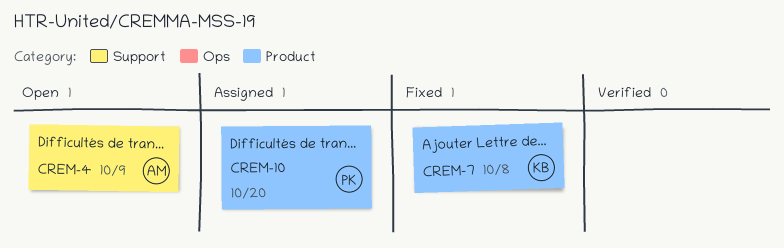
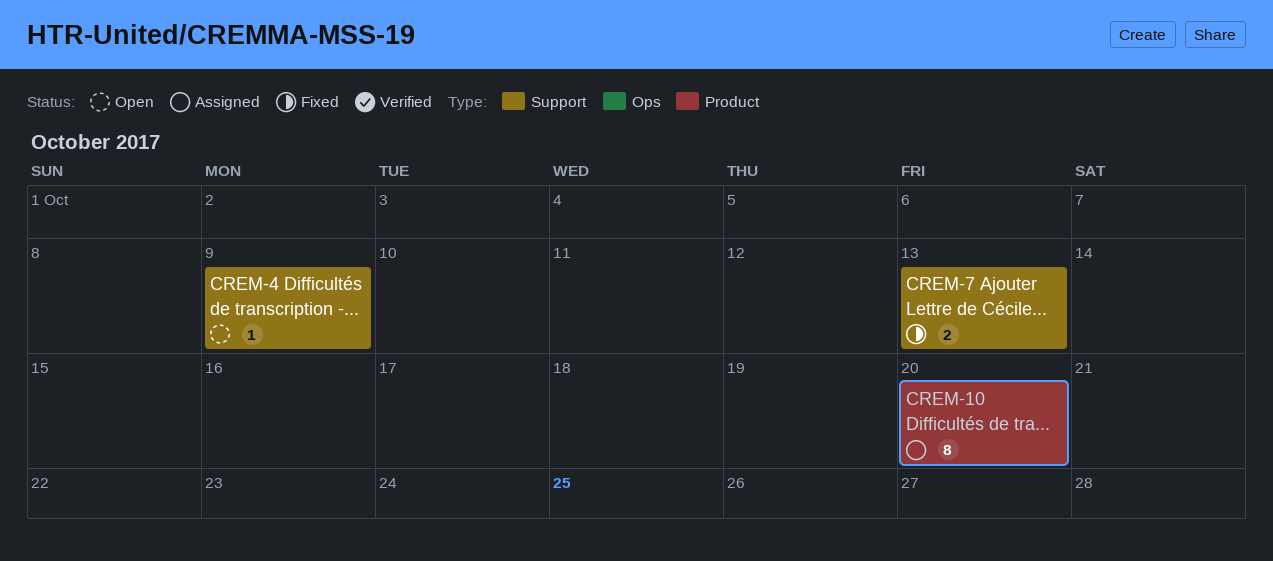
CREM-7, label: Product -> Support
CREM-7, due: Oct 8 -> Oct 13

